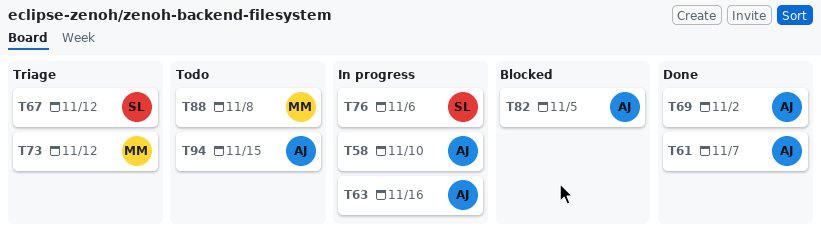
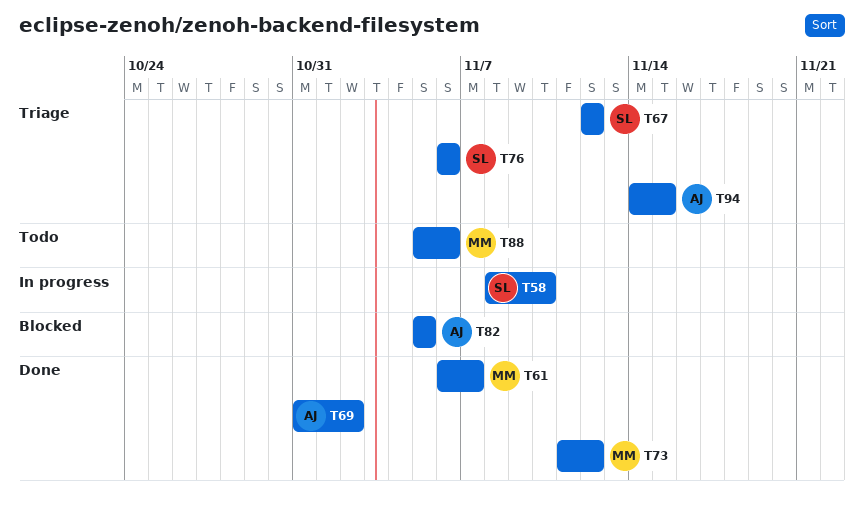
T58, owner: AJ -> SL
T61, owner: AJ -> MM
T63: present -> none
T73, status: Triage -> Done
T76, status: In progress -> Triage
T88, due: Nov 8 -> Nov 6
T94, status: Todo -> Triage

